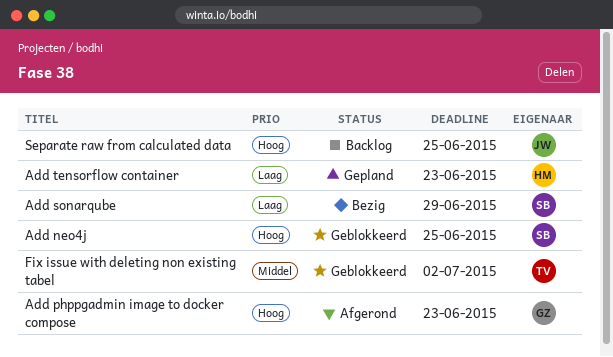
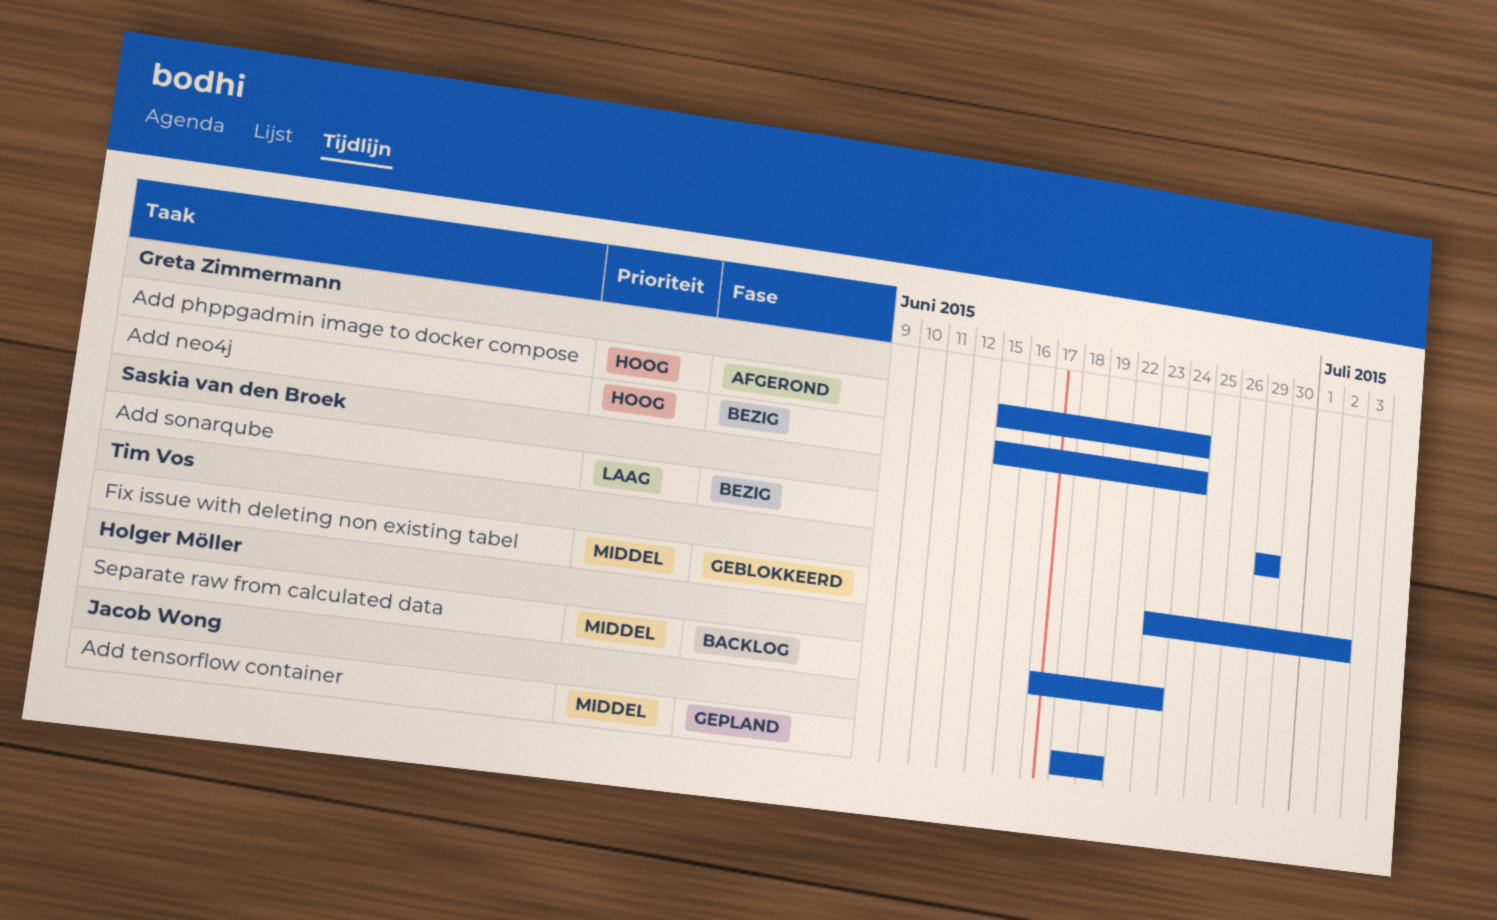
Add neo4j, status: Geblokkeerd -> Bezig
Add neo4j, owner: Saskia van den Broek -> Greta Zimmermann
Add neo4j, due: Jun 25 -> Jun 24
Add phppgadmin image to docker compose, due: Jun 23 -> Jun 24
Add tensorflow container, owner: Holger Möller -> Jacob Wong
Add tensorflow container, priority: Laag -> Middel
Add tensorflow container, due: Jun 23 -> Jun 19
Separate raw from calculated data, owner: Jacob Wong -> Holger Möller
Separate raw from calculated data, priority: Hoog -> Middel
Separate raw from calculated data, due: Jun 25 -> Jun 23

